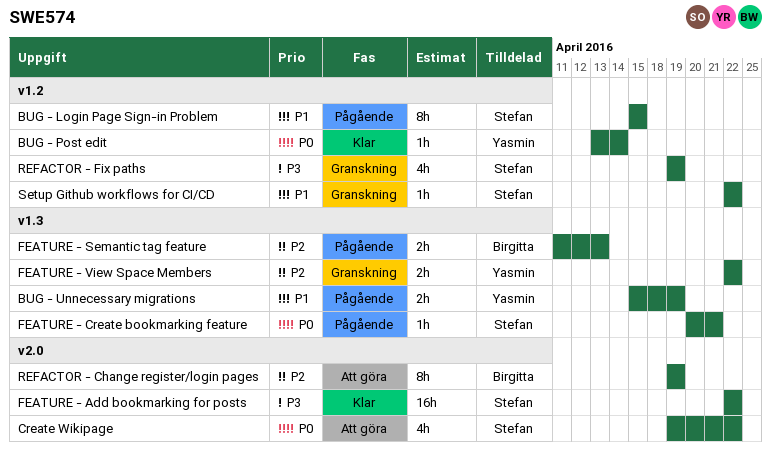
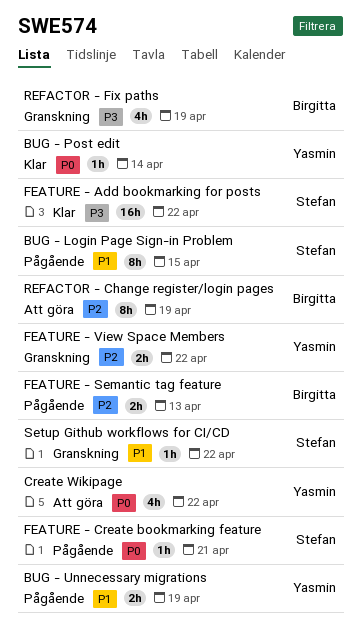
Create Wikipage, owner: Stefan -> Yasmin
REFACTOR - Fix paths, owner: Stefan -> Birgitta

